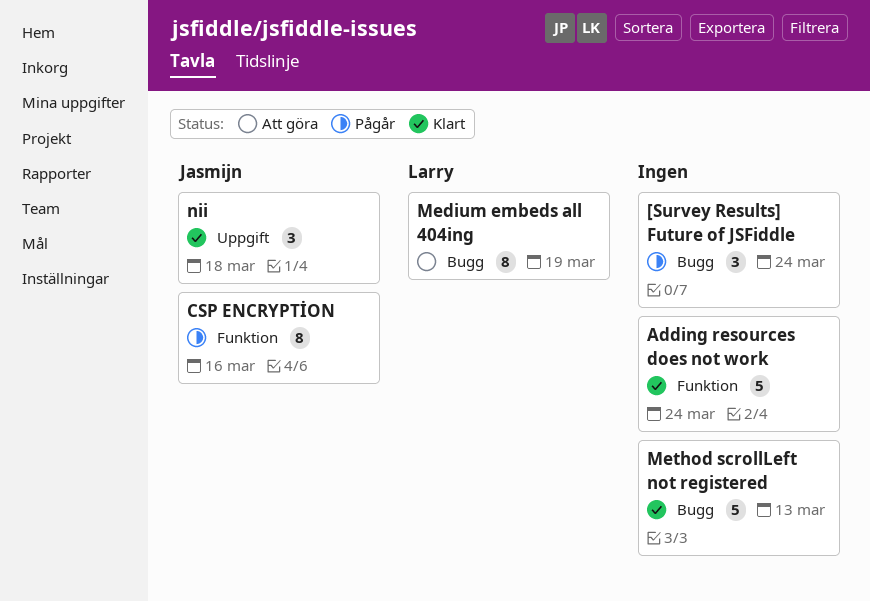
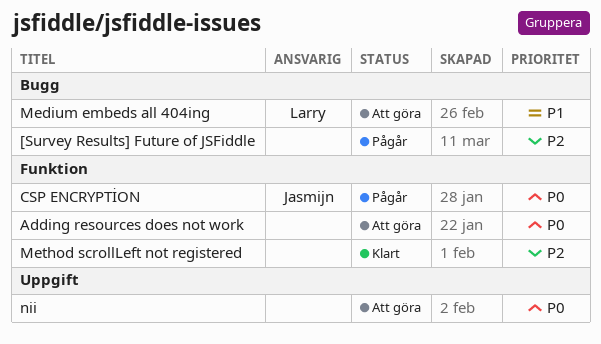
Adding resources does not work, status: Klart -> Att göra
Method scrollLeft not registered, label: Bugg -> Funktion
nii, status: Klart -> Att göra
nii, owner: Jasmijn -> none

